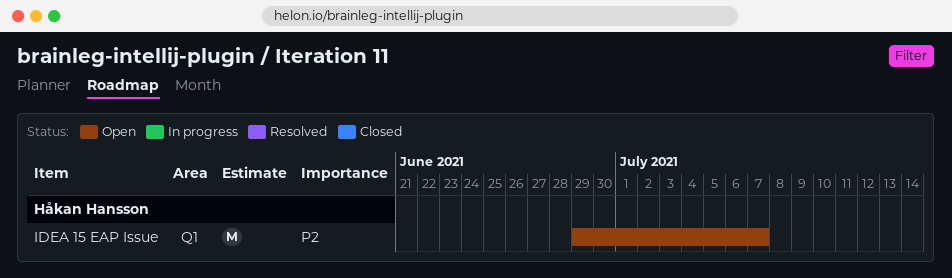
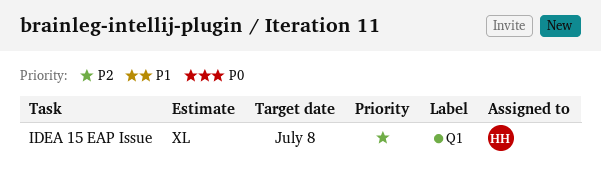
IDEA 15 EAP Issue, estimate: M -> XL
IDEA 15 EAP Issue, due: Jul 7 -> Jul 8

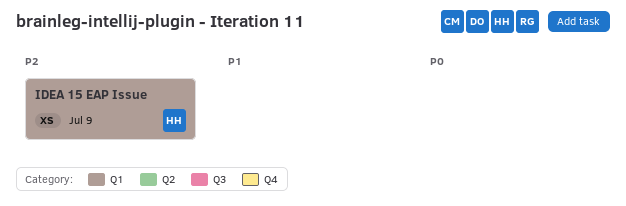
IDEA 15 EAP Issue, estimate: XL -> XS
IDEA 15 EAP Issue, due: Jul 8 -> Jul 9

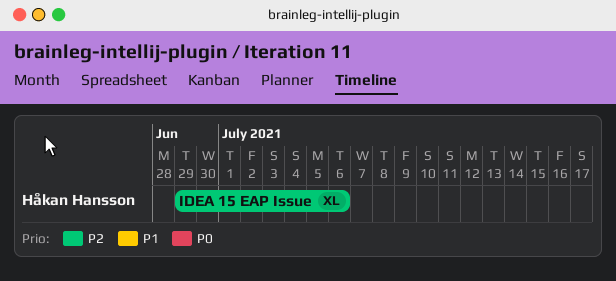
IDEA 15 EAP Issue, estimate: XS -> XL
IDEA 15 EAP Issue, due: Jul 9 -> Jul 6

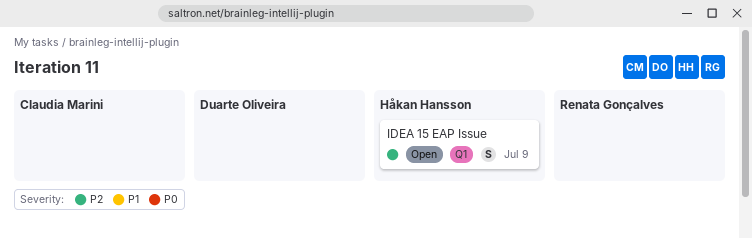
IDEA 15 EAP Issue, estimate: XL -> S
IDEA 15 EAP Issue, due: Jul 6 -> Jul 9

